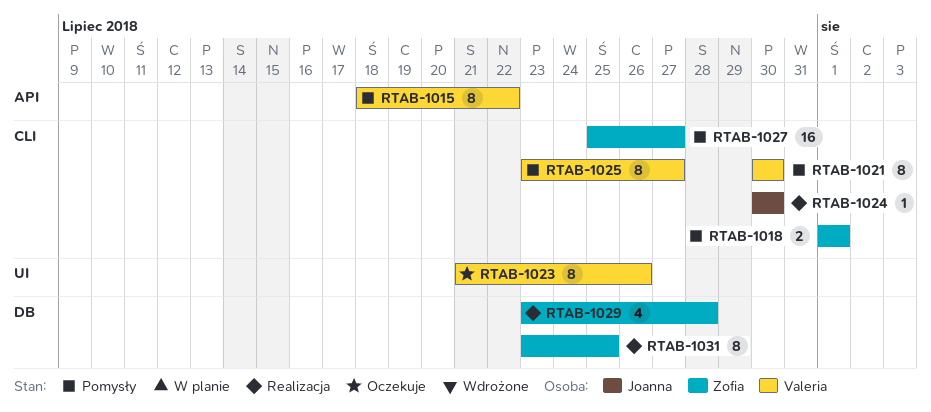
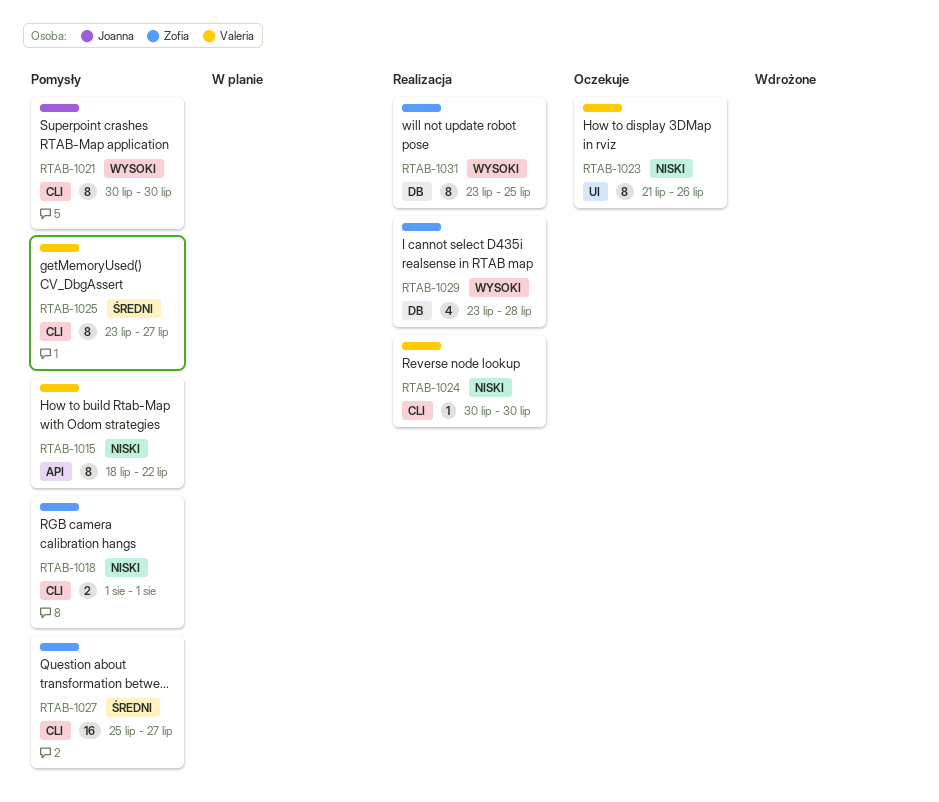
RTAB-1021, owner: Valeria -> Joanna
RTAB-1024, owner: Joanna -> Valeria

